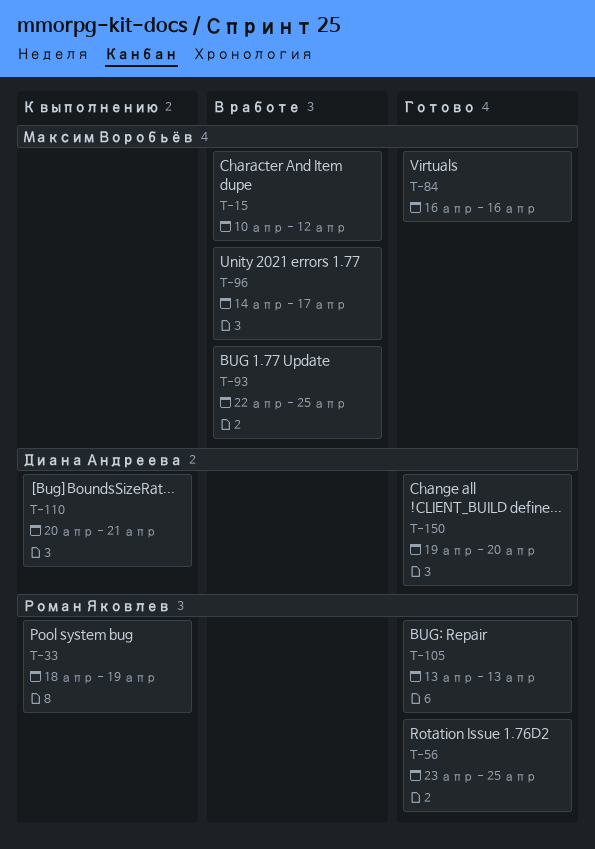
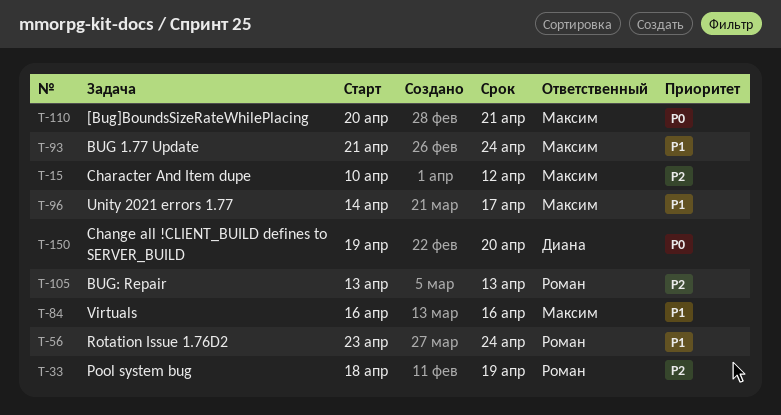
T-56, due: Apr 25 -> Apr 24
T-93, start: Apr 22 -> Apr 21
T-93, due: Apr 25 -> Apr 24
T-110, owner: Диана Андреева -> Максим Воробьёв

